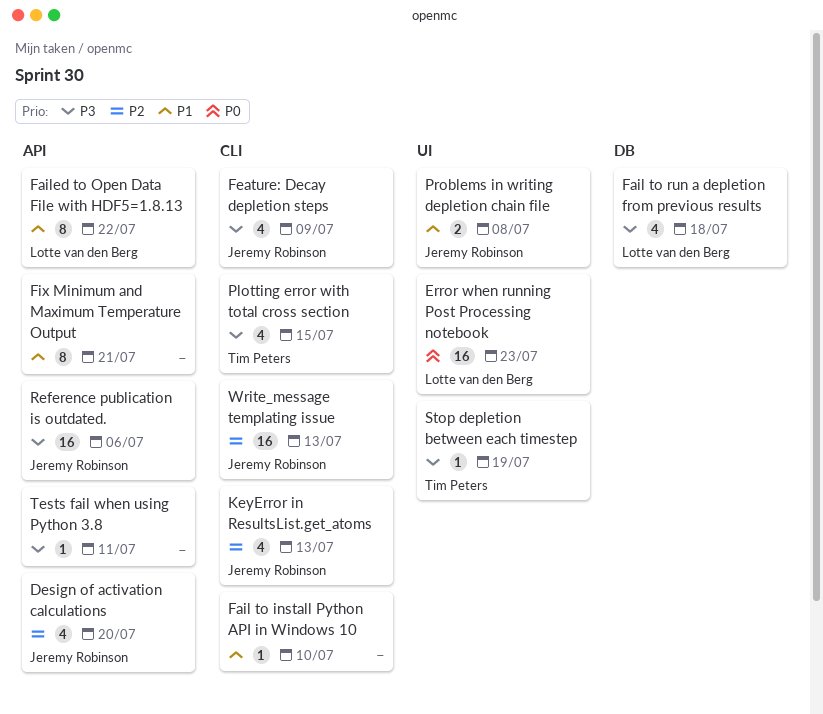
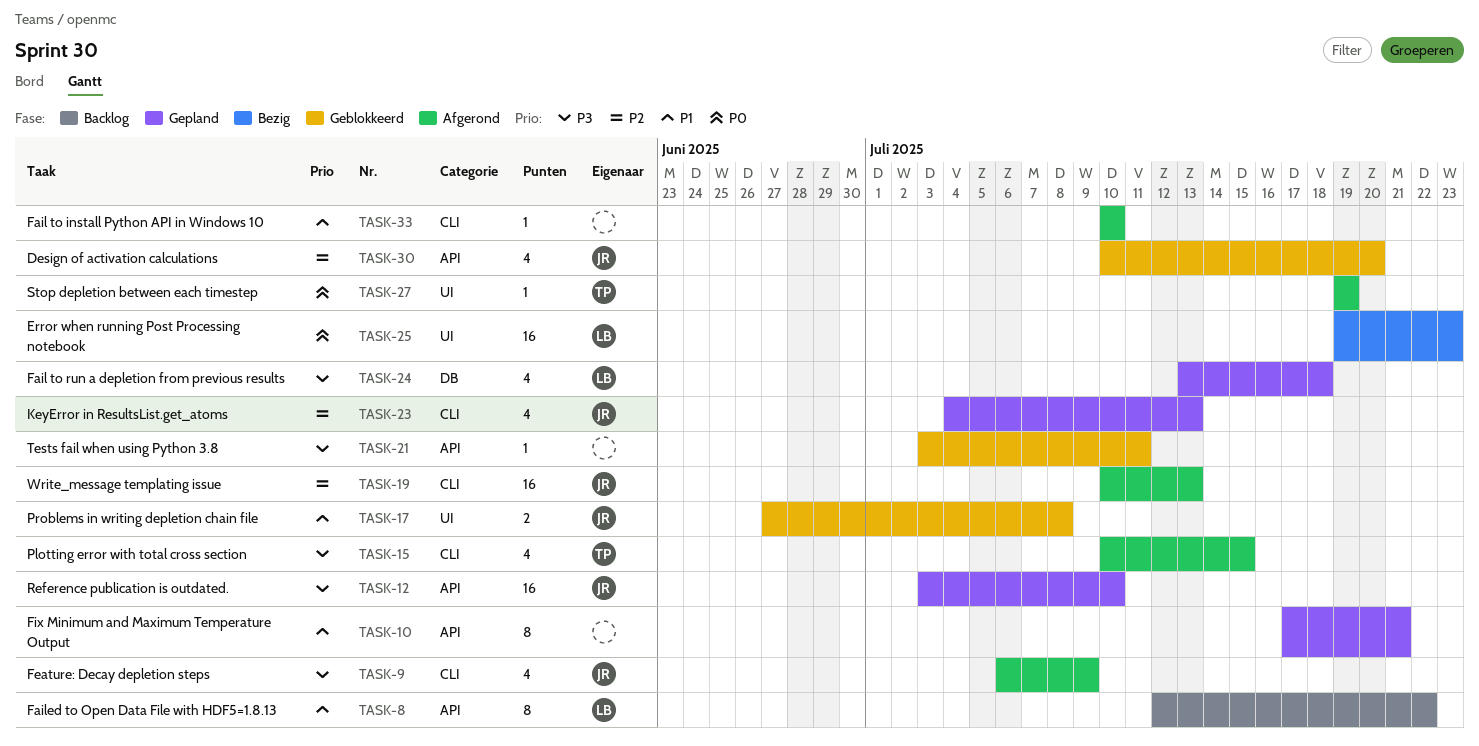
Reference publication is outdated., due: Jul 6 -> Jul 10
Stop depletion between each timestep, priority: P3 -> P0

